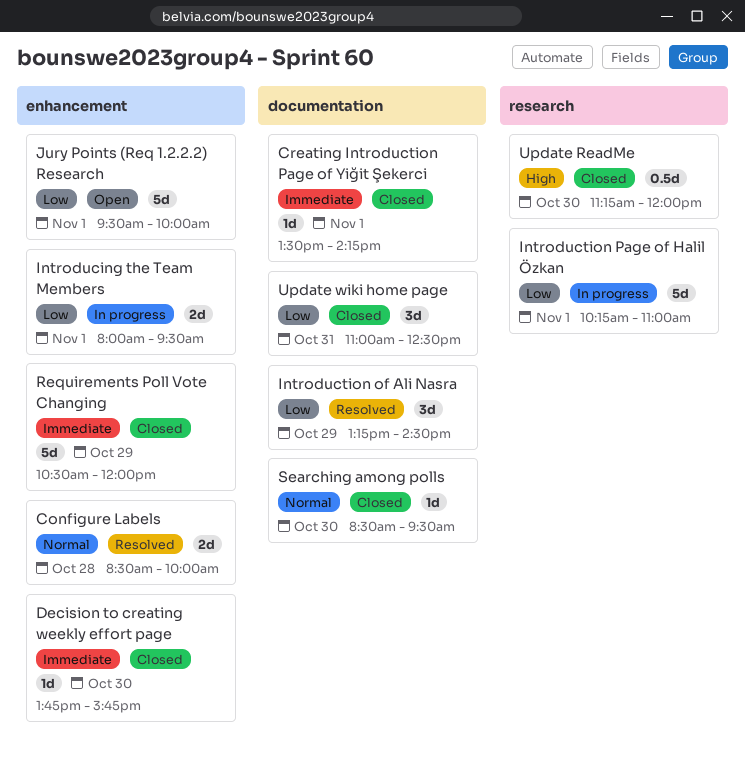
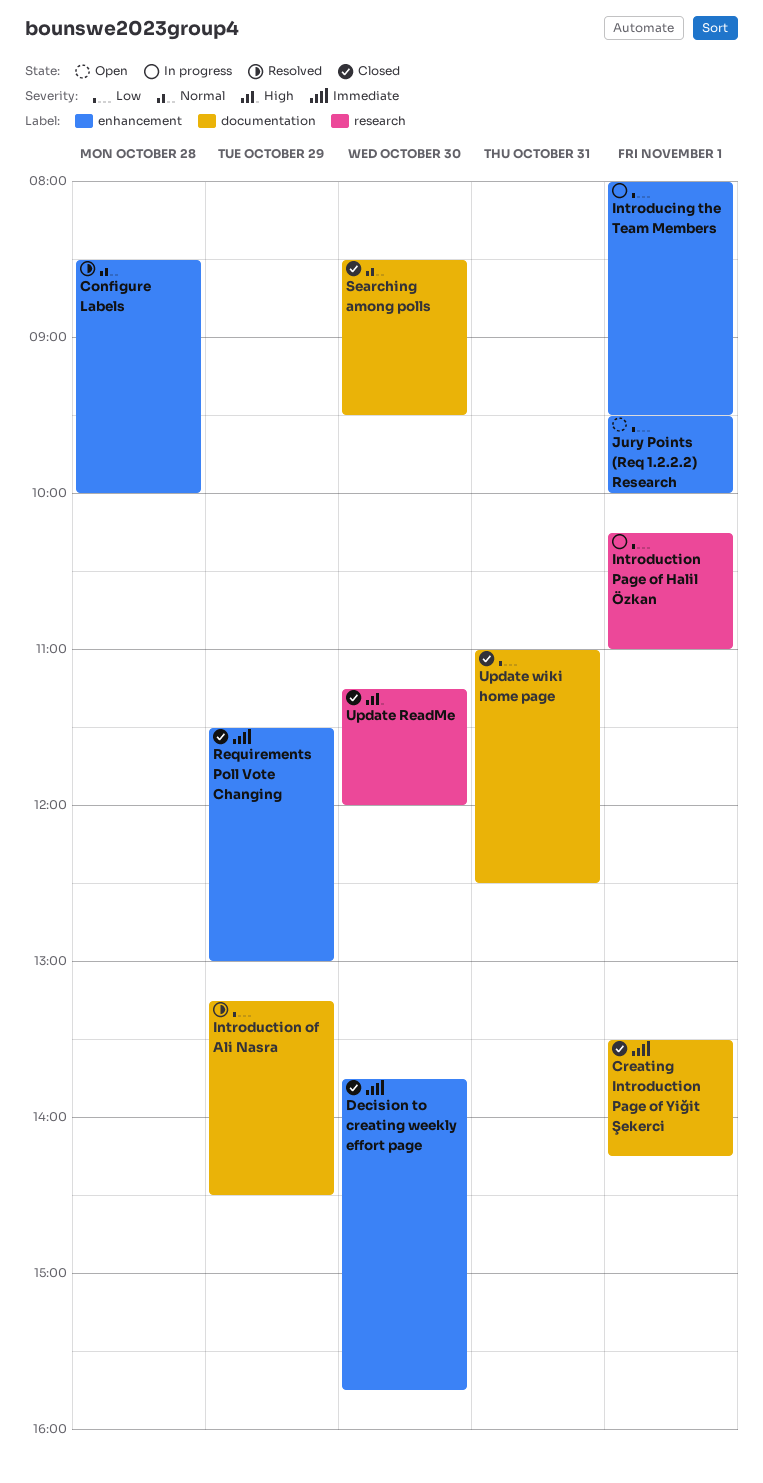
Requirements Poll Vote Changing, begins: 10:30 -> 11:30
Requirements Poll Vote Changing, ends: 12:00 -> 13:00

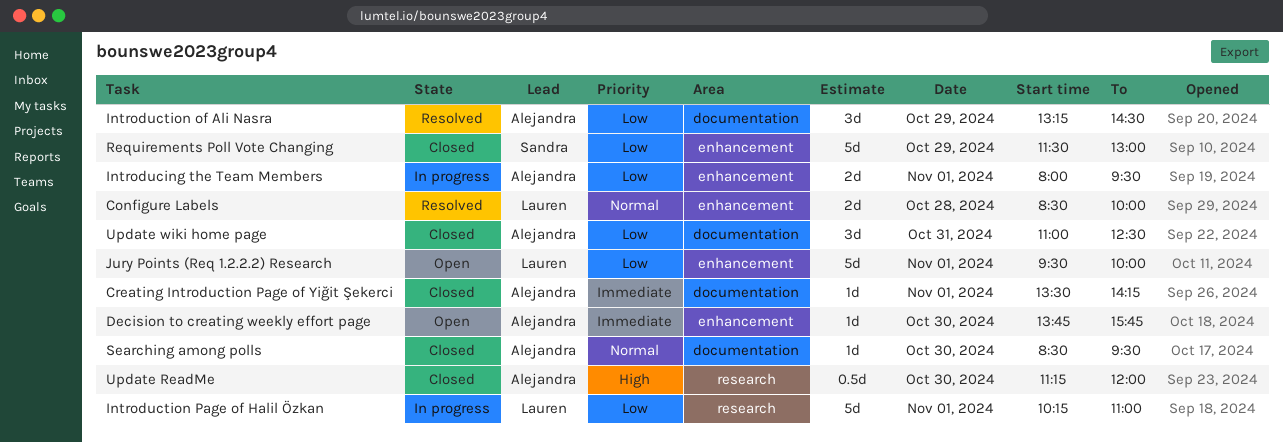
Decision to creating weekly effort page, status: Closed -> Open
Requirements Poll Vote Changing, priority: Immediate -> Low

